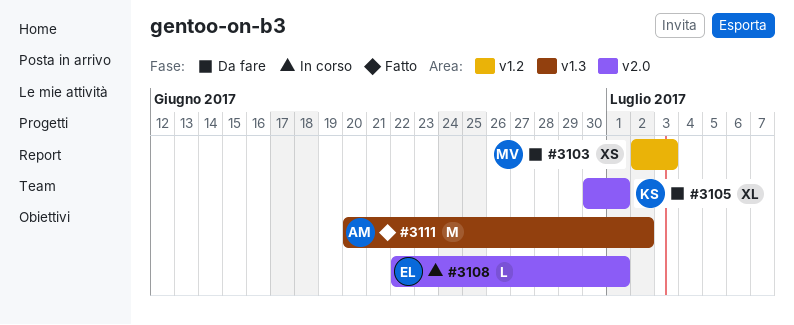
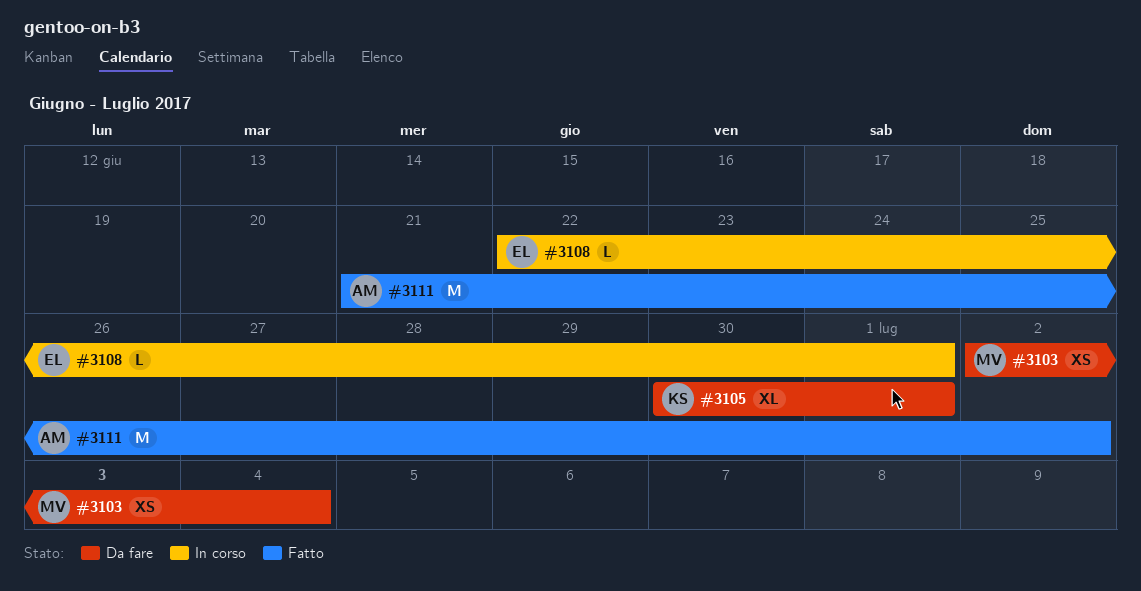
#3103, due: Jul 3 -> Jul 4
#3111, start: Jun 20 -> Jun 21

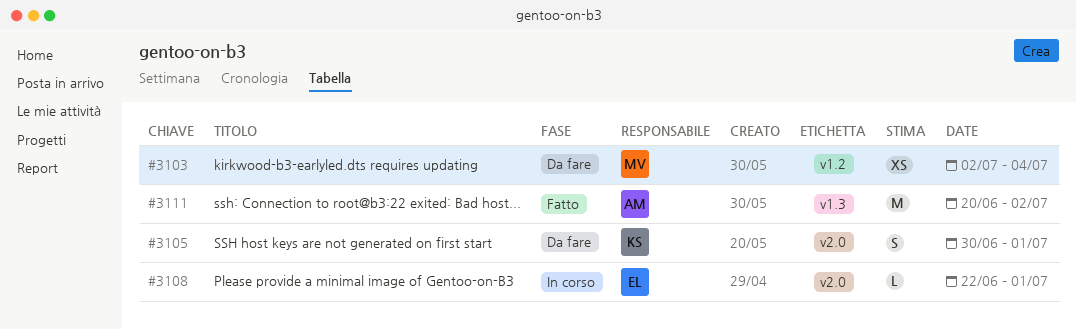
#3105, estimate: XL -> S
#3111, start: Jun 21 -> Jun 20

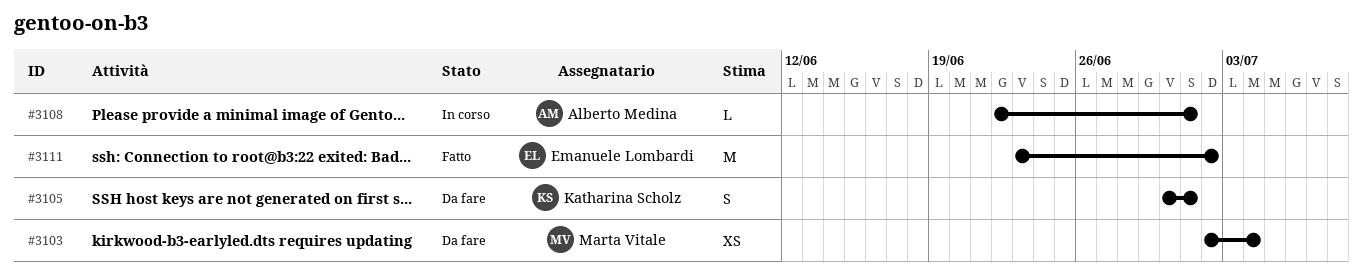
#3108, owner: Emanuele Lombardi -> Alberto Medina
#3111, owner: Alberto Medina -> Emanuele Lombardi
#3111, start: Jun 20 -> Jun 23

